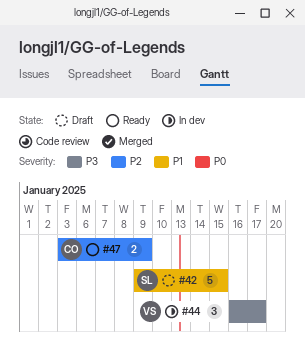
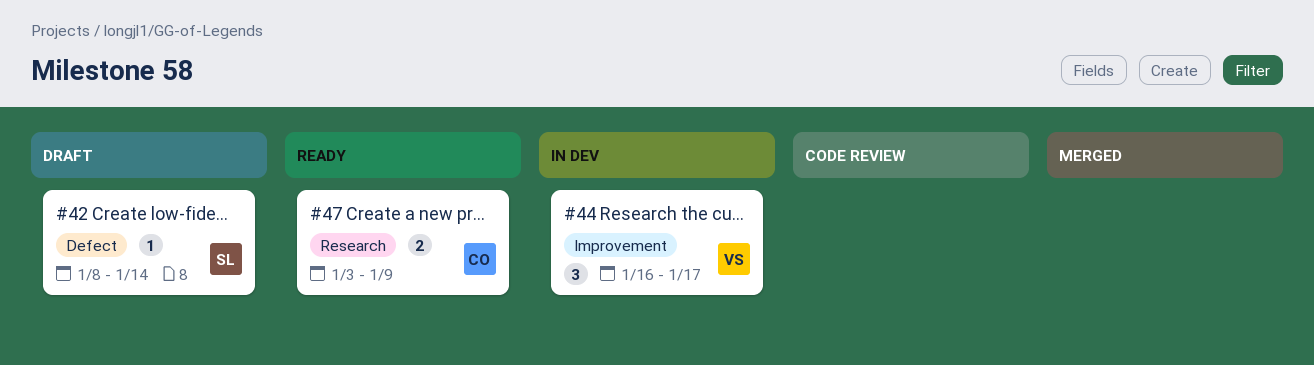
#42, estimate: 5 -> 1
#42, start: Jan 9 -> Jan 8
#42, due: Jan 15 -> Jan 14

